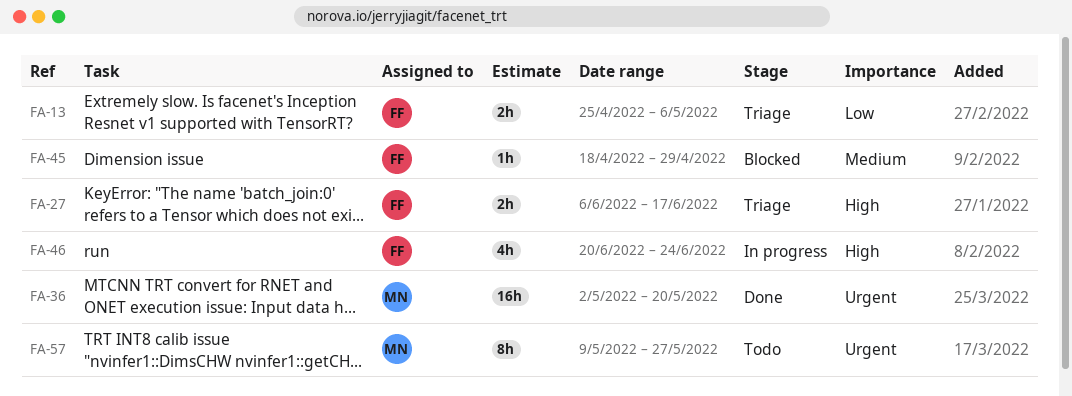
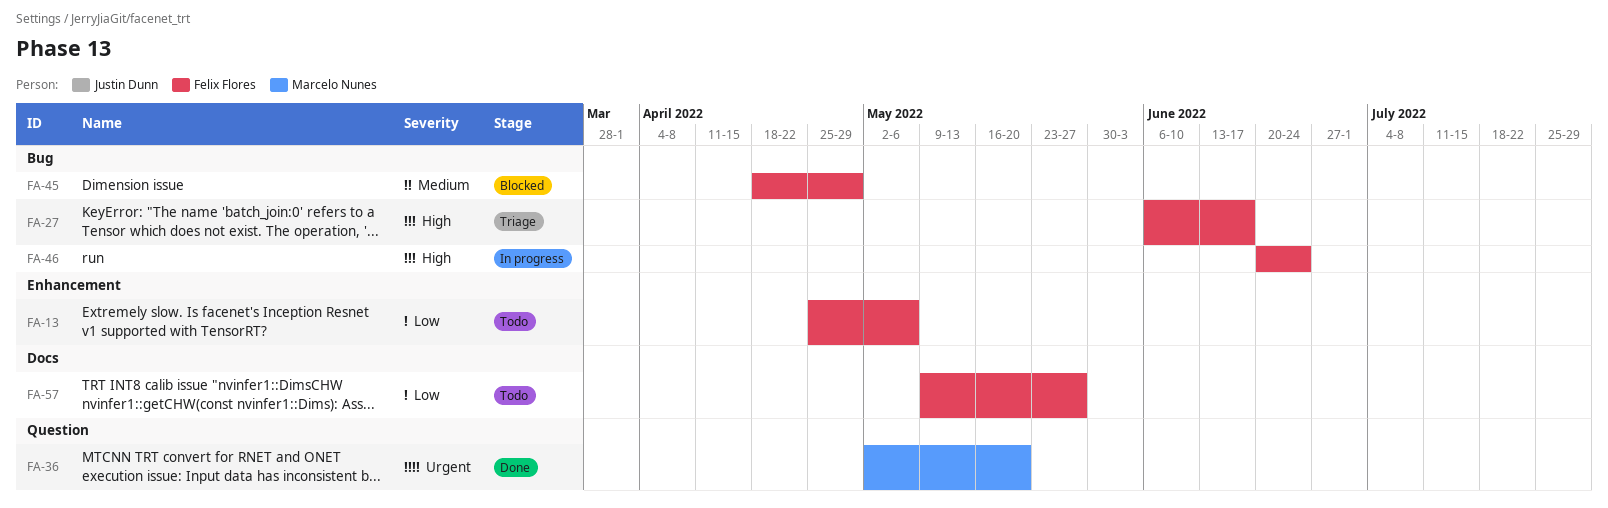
FA-13, status: Triage -> Todo
FA-57, owner: Marcelo Nunes -> Felix Flores
FA-57, priority: Urgent -> Low

